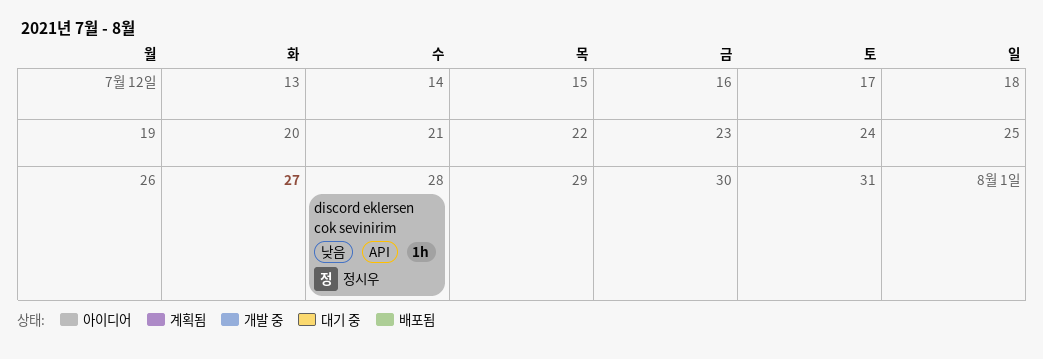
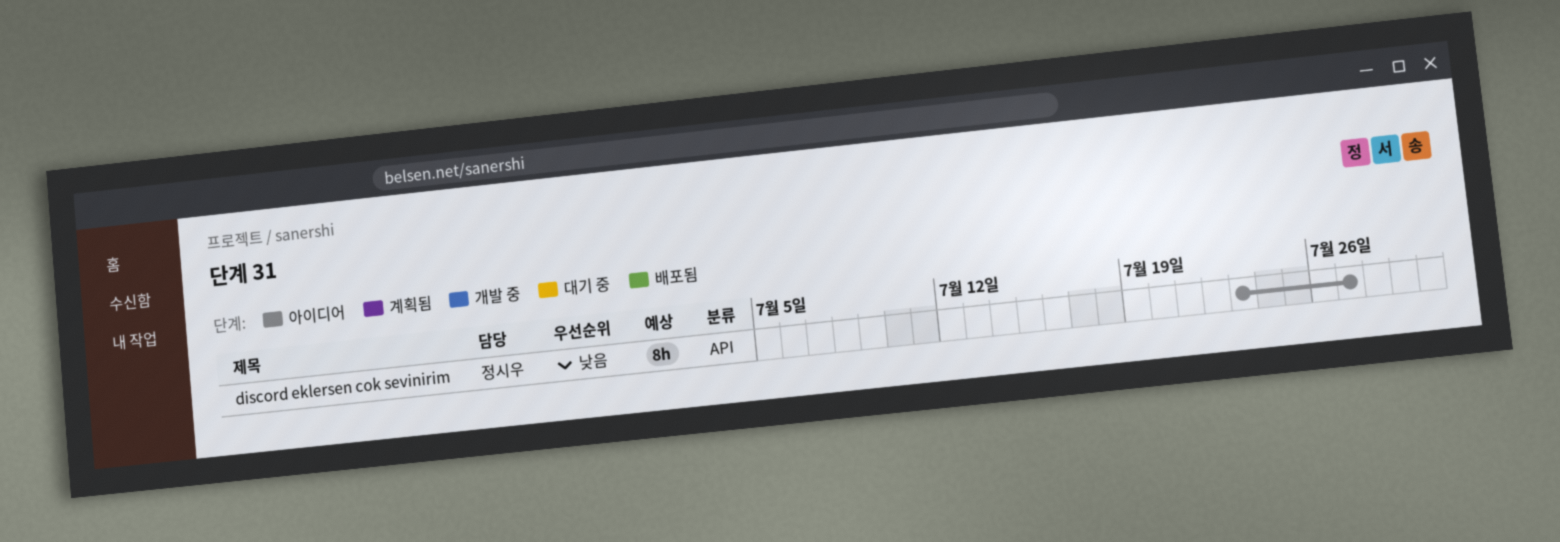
discord eklersen cok sevinirim, estimate: 1h -> 8h
discord eklersen cok sevinirim, due: Jul 28 -> Jul 27

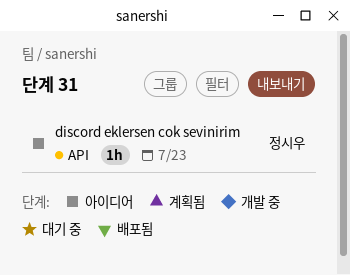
discord eklersen cok sevinirim, estimate: 8h -> 1h
discord eklersen cok sevinirim, due: Jul 27 -> Jul 23

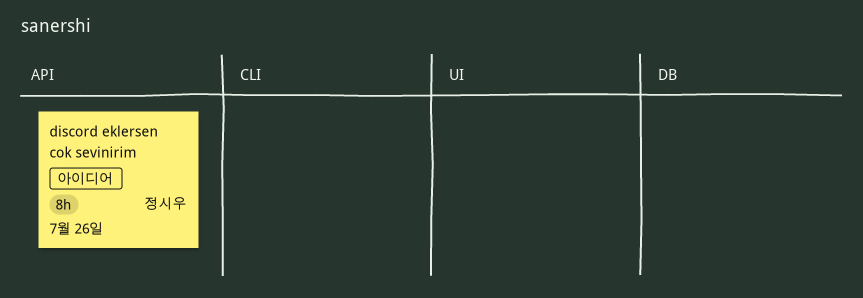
discord eklersen cok sevinirim, estimate: 1h -> 8h
discord eklersen cok sevinirim, due: Jul 23 -> Jul 26

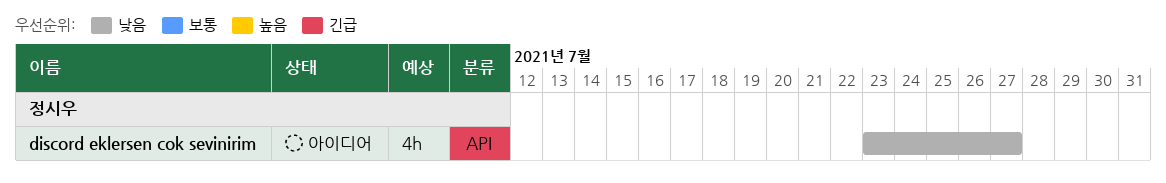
discord eklersen cok sevinirim, estimate: 8h -> 4h
discord eklersen cok sevinirim, due: Jul 26 -> Jul 27

